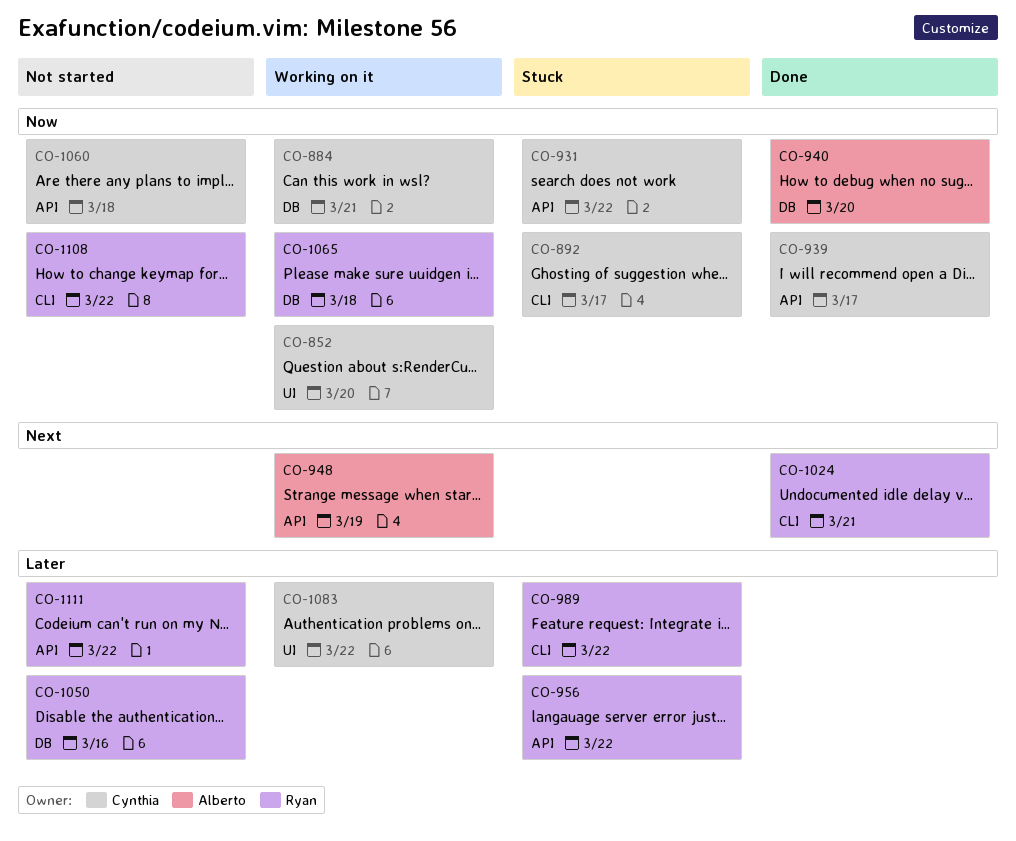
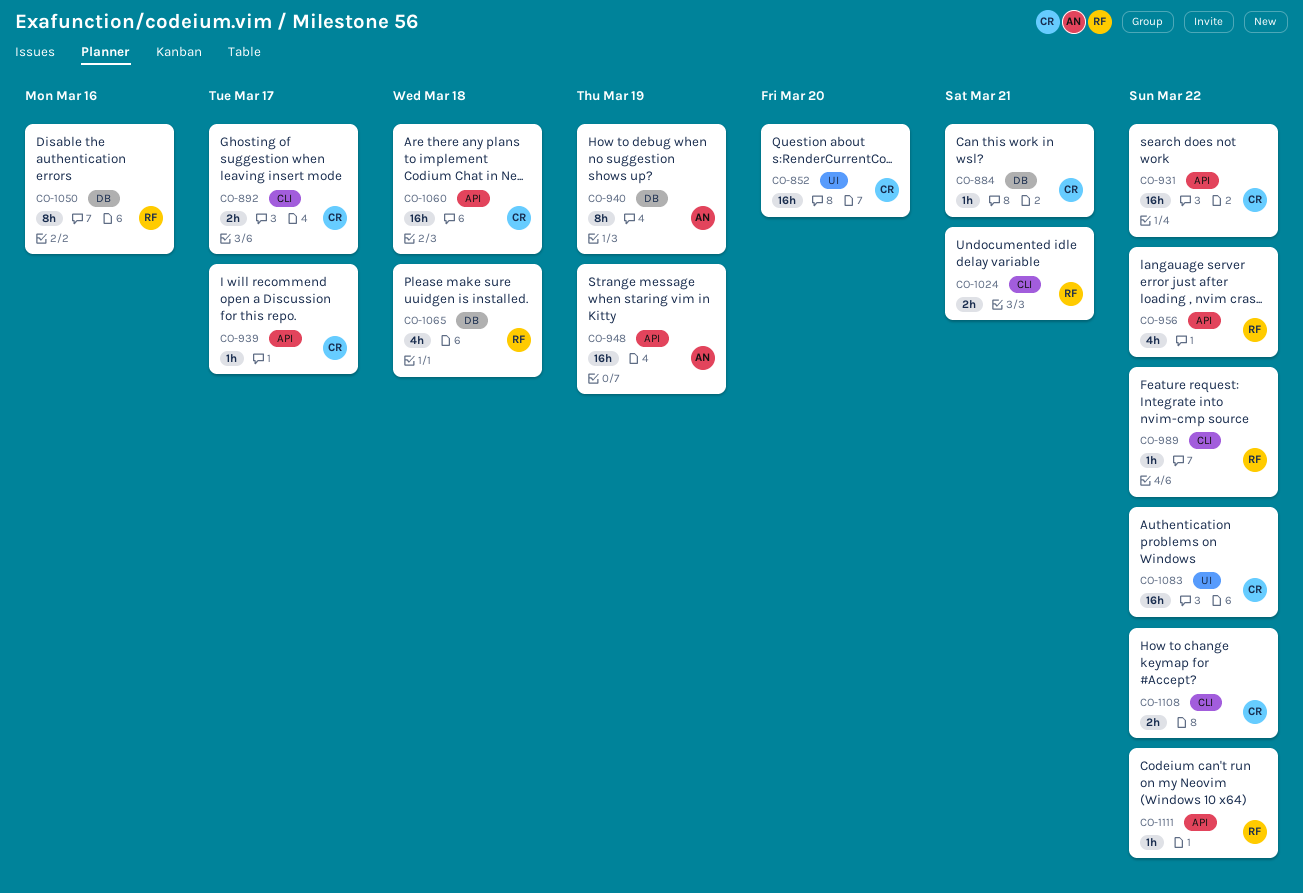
CO-940, due: Mar 20 -> Mar 19
CO-1108, owner: Ryan -> Cynthia

